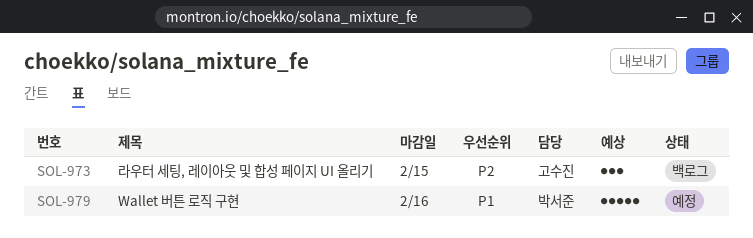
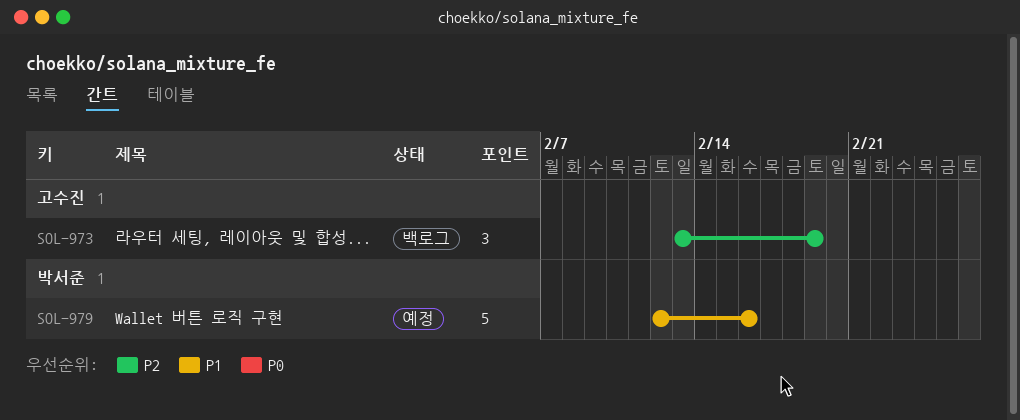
SOL-973, due: Feb 15 -> Feb 19

